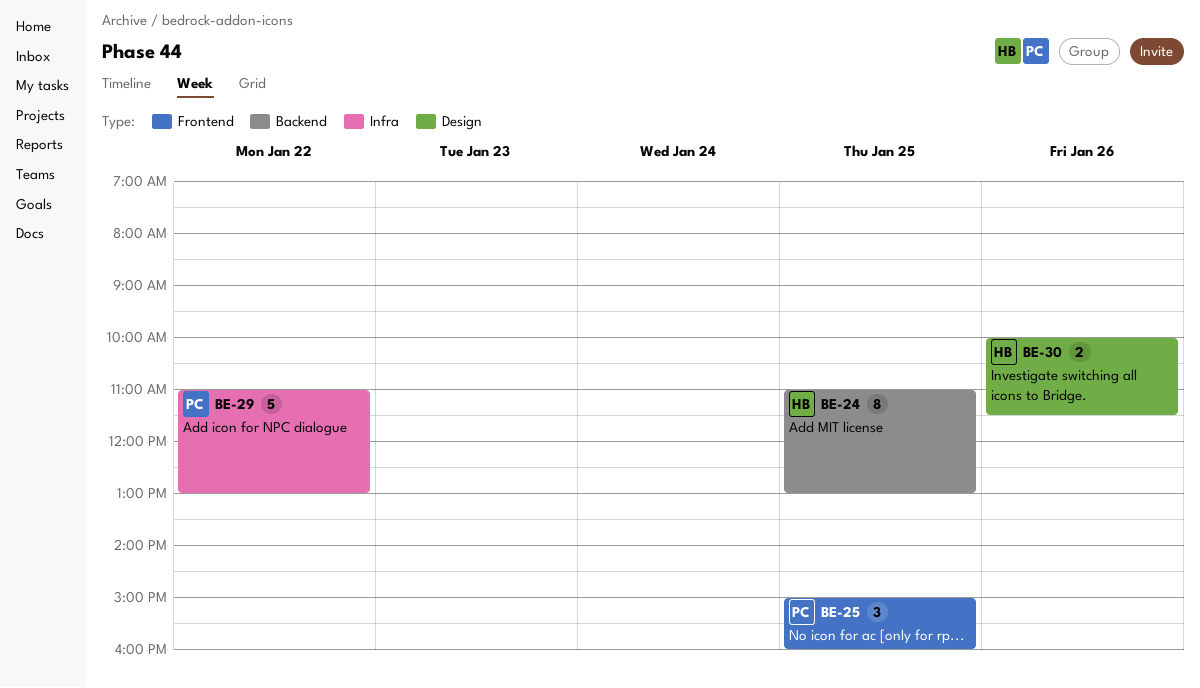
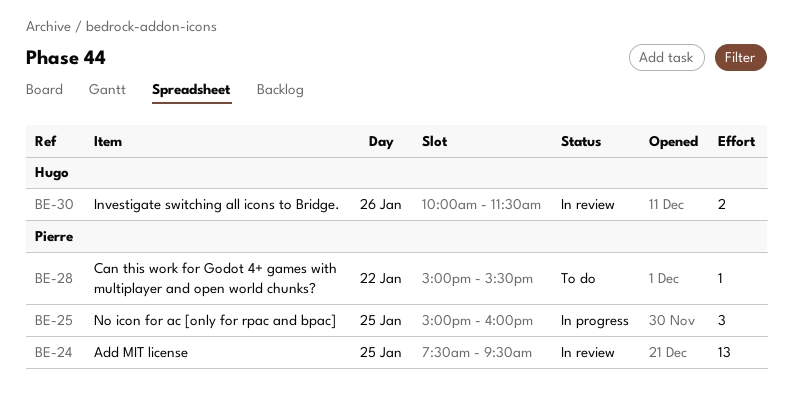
BE-24, owner: Hugo -> Pierre
BE-24, estimate: 8 -> 13
BE-24, begins: 11:00 -> 07:30
BE-24, ends: 13:00 -> 09:30
BE-28: none -> present
BE-29: present -> none

